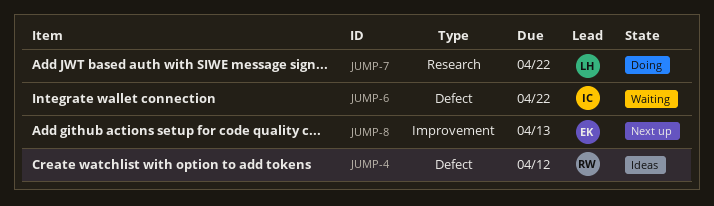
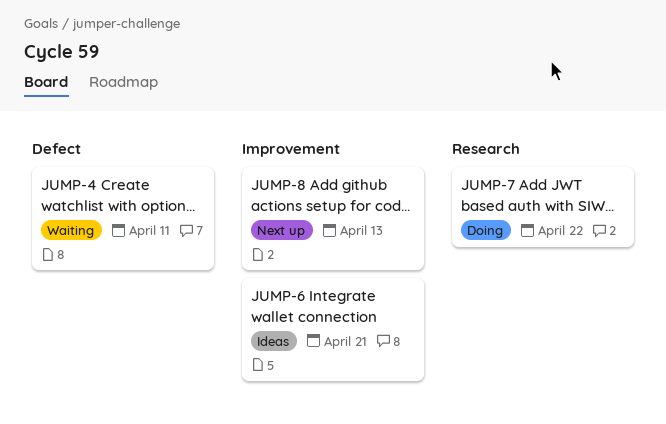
JUMP-4, status: Ideas -> Waiting
JUMP-4, due: Apr 12 -> Apr 11
JUMP-6, status: Waiting -> Ideas
JUMP-6, label: Defect -> Improvement
JUMP-6, due: Apr 22 -> Apr 21

